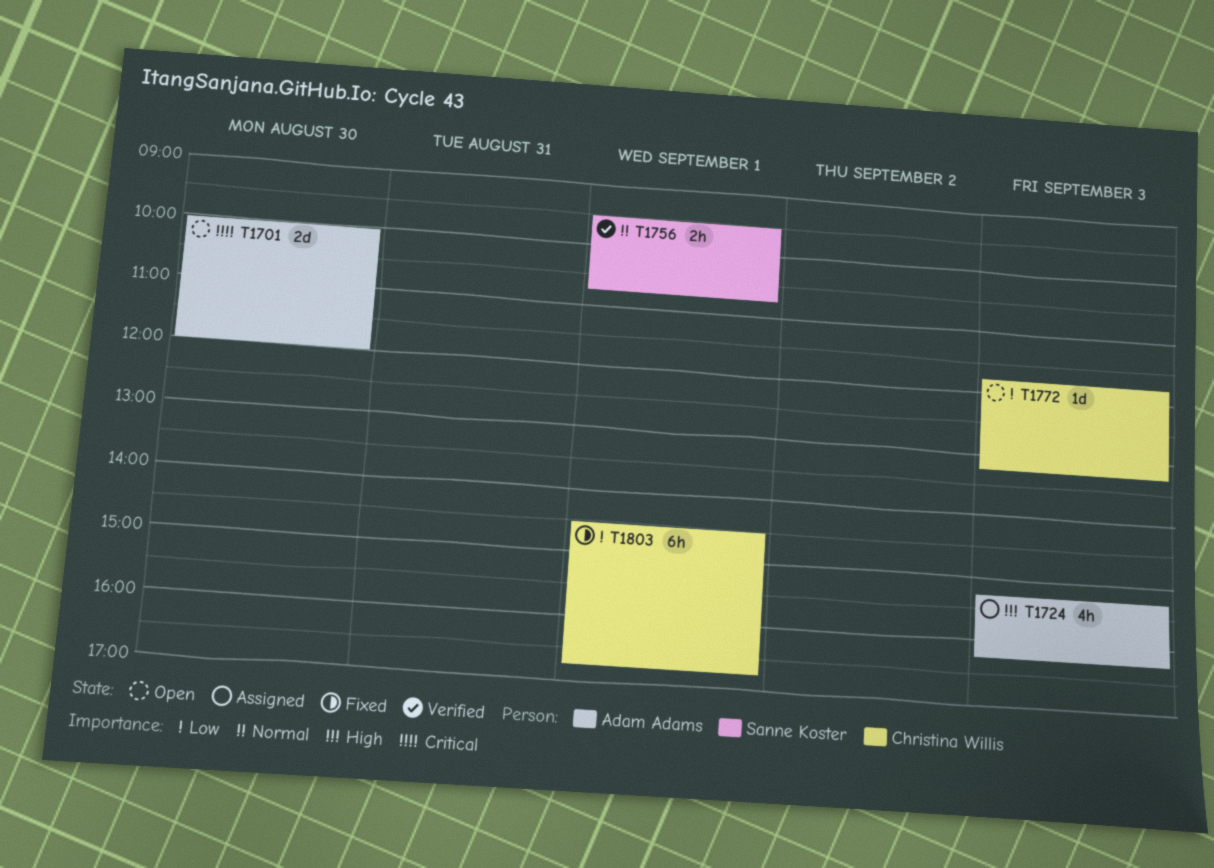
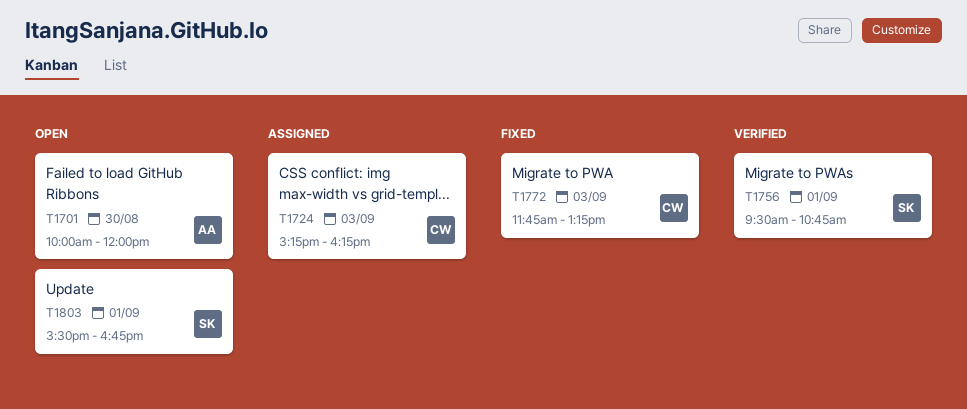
T1724, owner: Adam Adams -> Christina Willis
T1772, status: Open -> Fixed
T1803, status: Fixed -> Open
T1803, owner: Christina Willis -> Sanne Koster
T1803, begins: 14:30 -> 15:30

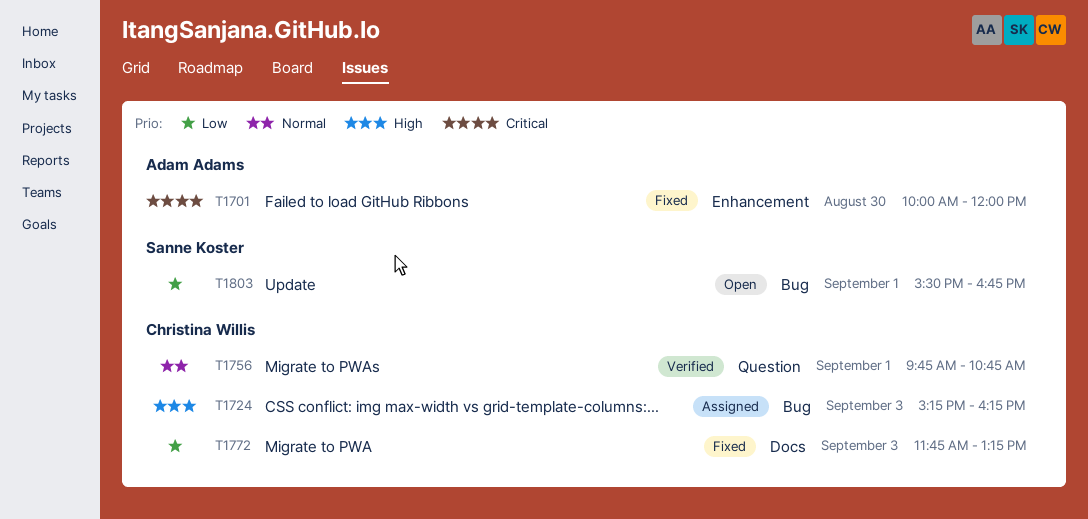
T1701, status: Open -> Fixed
T1756, owner: Sanne Koster -> Christina Willis
T1756, begins: 09:30 -> 09:45

